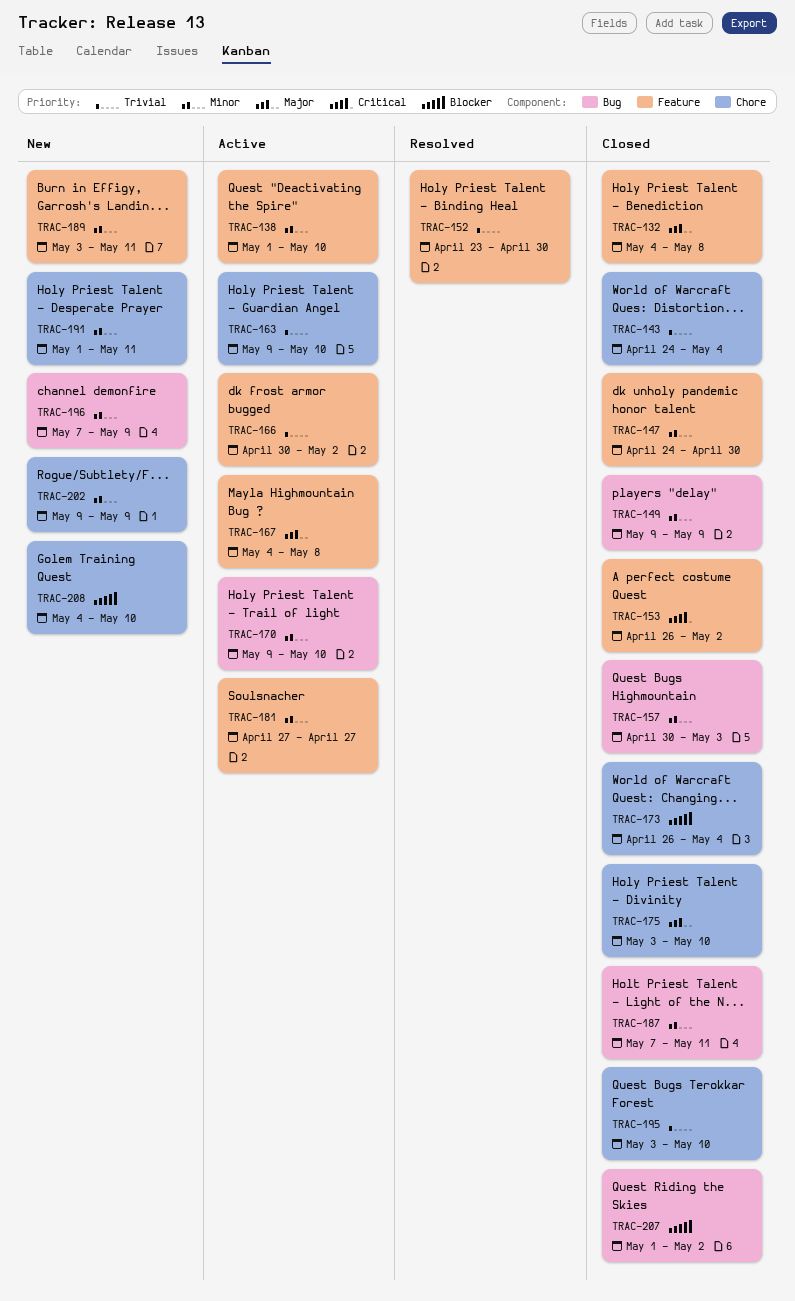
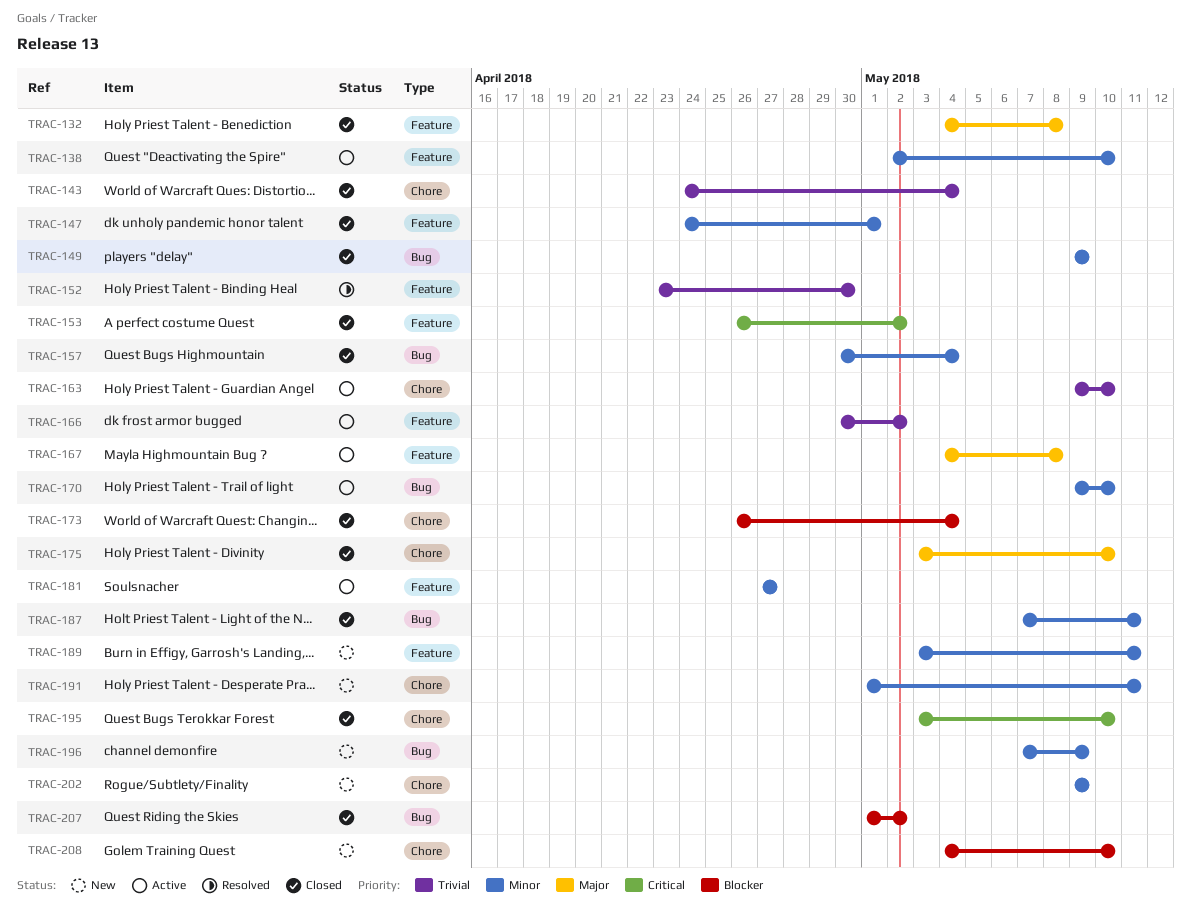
TRAC-138, start: May 1 -> May 2
TRAC-147, due: Apr 30 -> May 1
TRAC-157, due: May 3 -> May 4
TRAC-195, priority: Trivial -> Critical

